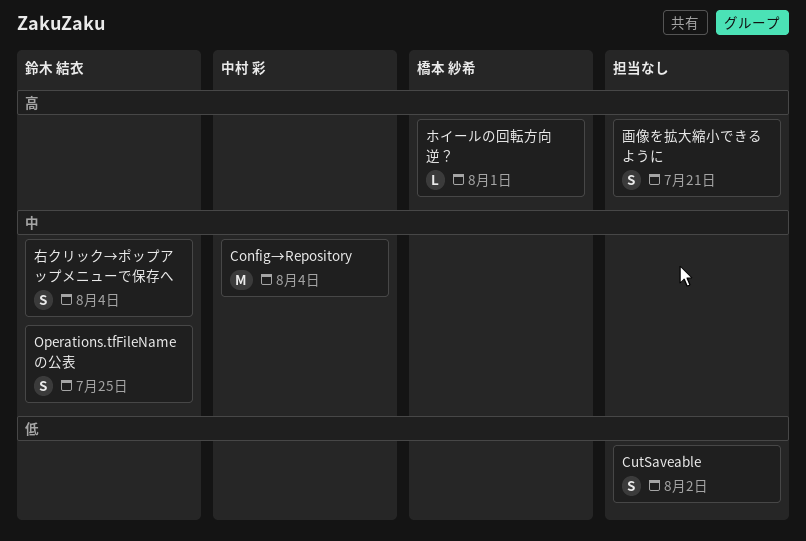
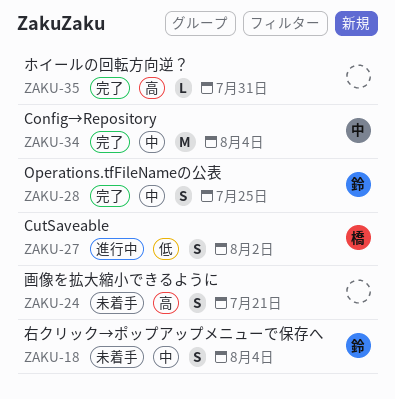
CutSaveable, owner: none -> 橋本 紗希
ホイールの回転方向逆？, owner: 橋本 紗希 -> none
ホイールの回転方向逆？, due: Aug 1 -> Jul 31

